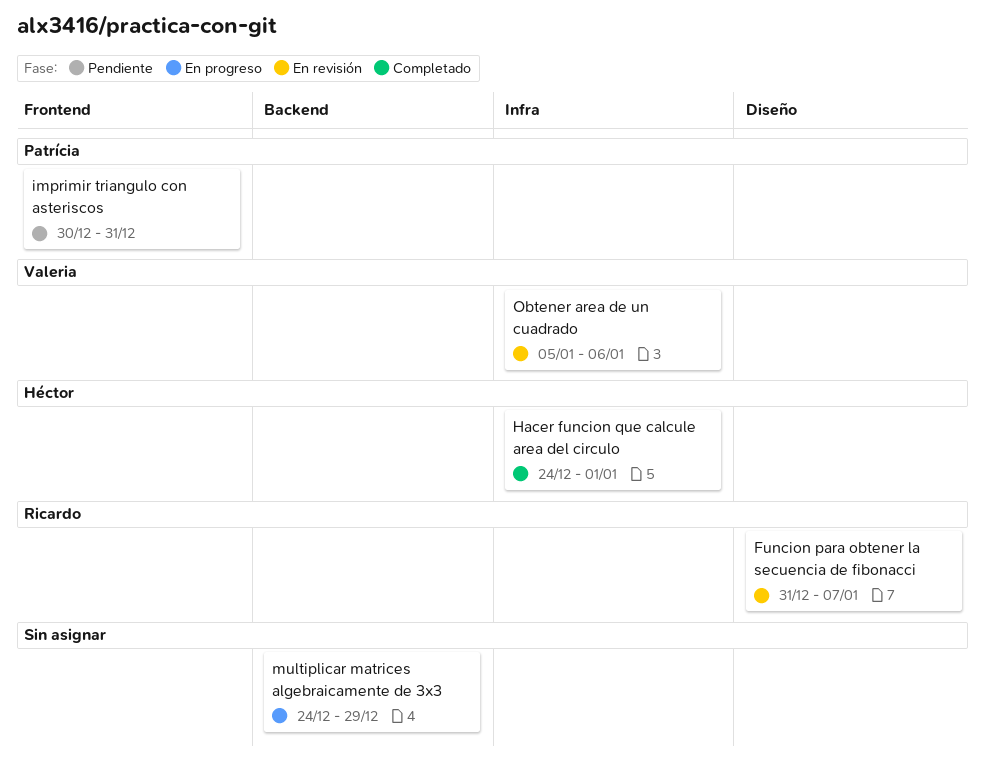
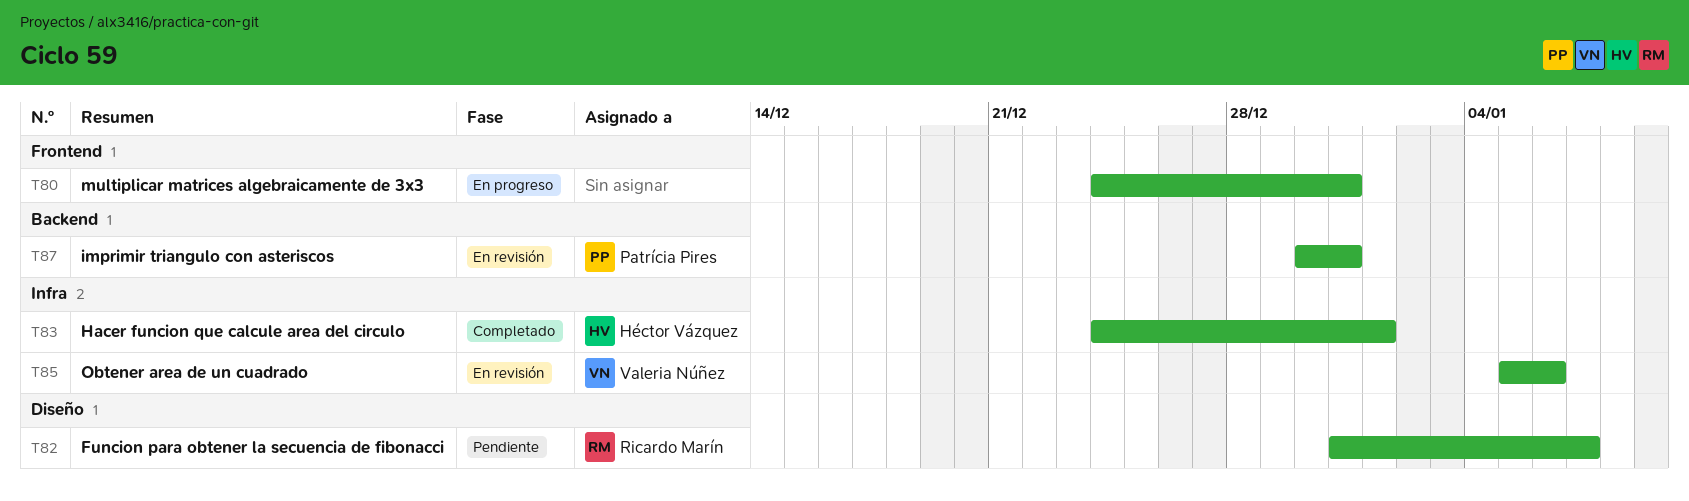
Funcion para obtener la secuencia de fibonacci, status: En revisión -> Pendiente
imprimir triangulo con asteriscos, status: Pendiente -> En revisión
imprimir triangulo con asteriscos, label: Frontend -> Backend
multiplicar matrices algebraicamente de 3x3, label: Backend -> Frontend
multiplicar matrices algebraicamente de 3x3, due: Dec 29 -> Dec 31

